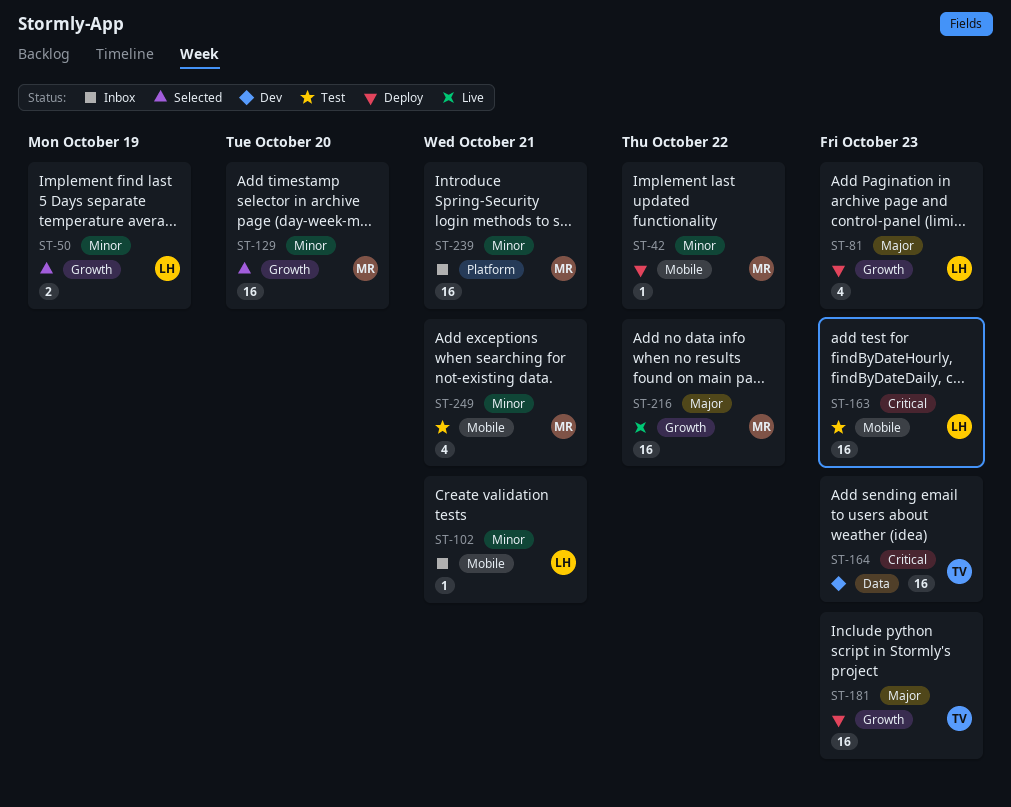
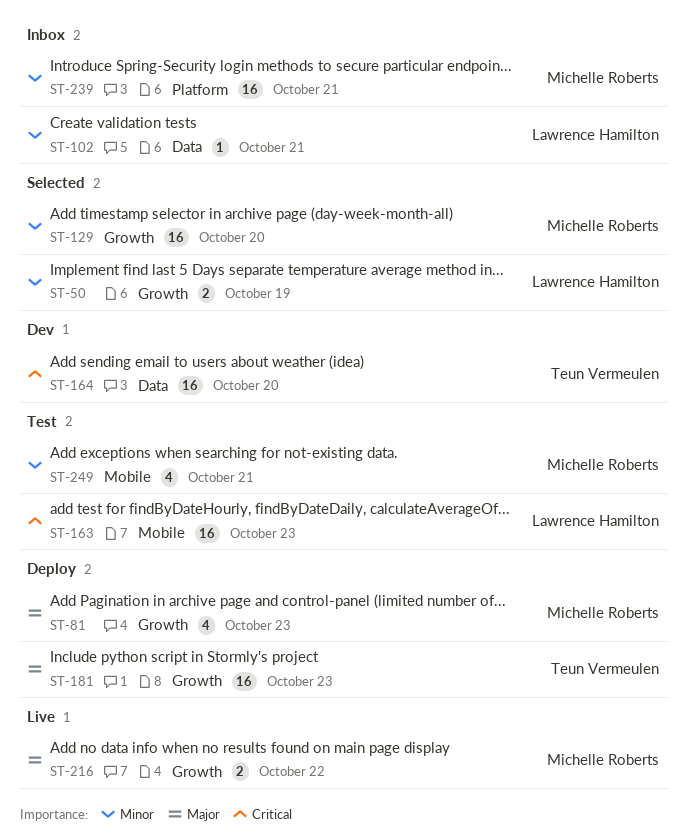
ST-42: present -> none
ST-81, owner: Lawrence Hamilton -> Michelle Roberts
ST-102, label: Mobile -> Data
ST-164, due: Oct 23 -> Oct 20
ST-216, estimate: 16 -> 2

